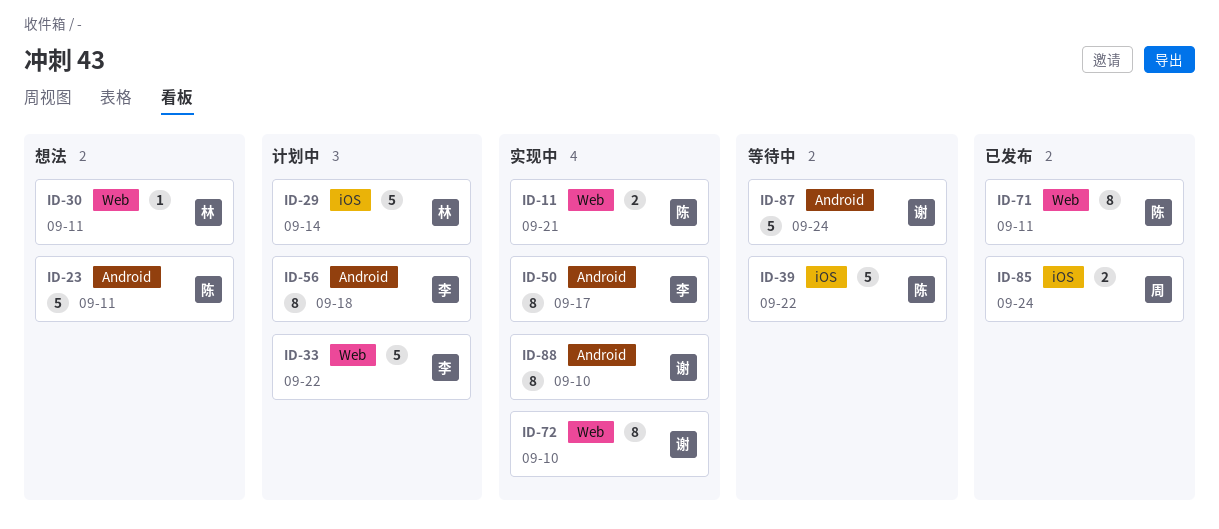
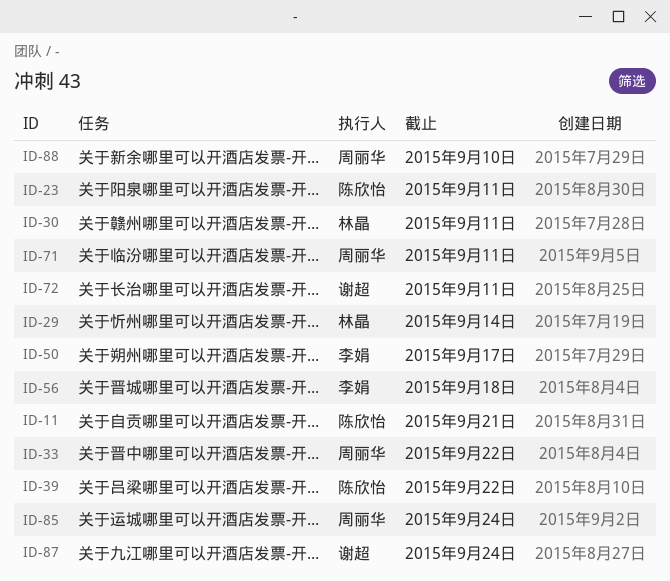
ID-33, owner: 李娟 -> 周丽华
ID-71, owner: 陈欣怡 -> 周丽华
ID-72, due: Sep 10 -> Sep 11
ID-88, owner: 谢超 -> 周丽华

